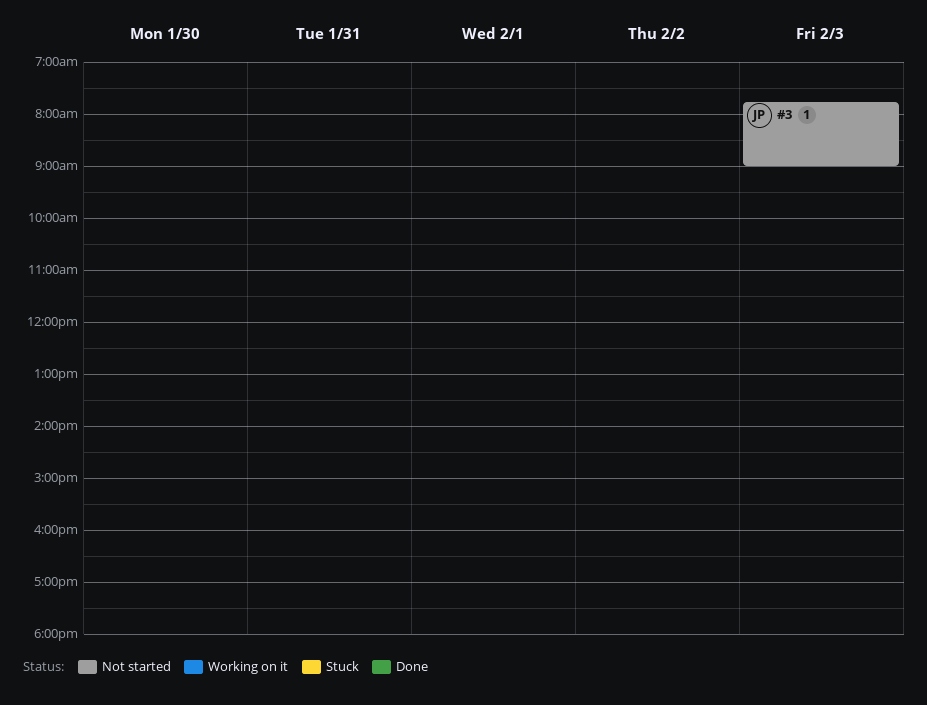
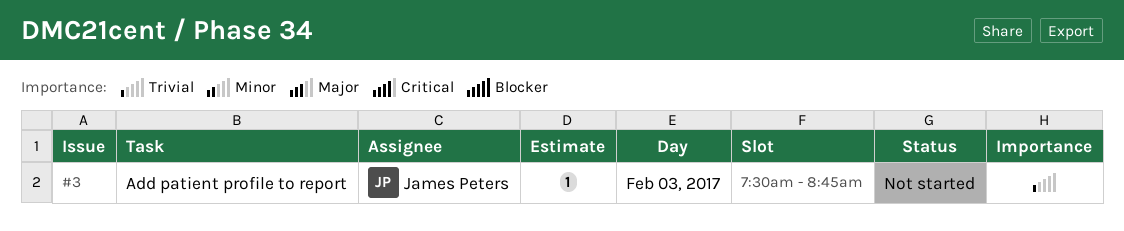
#3, begins: 07:45 -> 07:30
#3, ends: 09:00 -> 08:45

